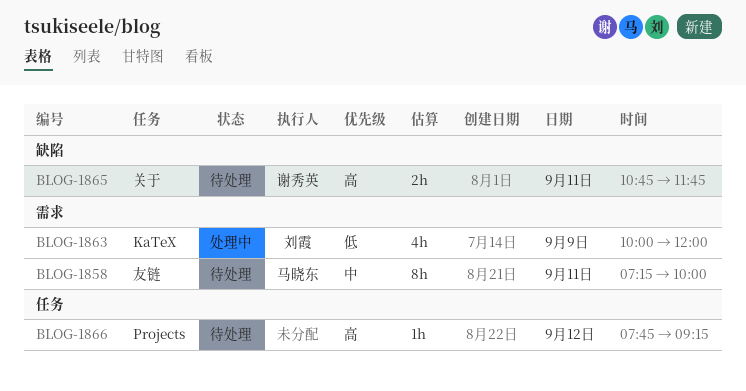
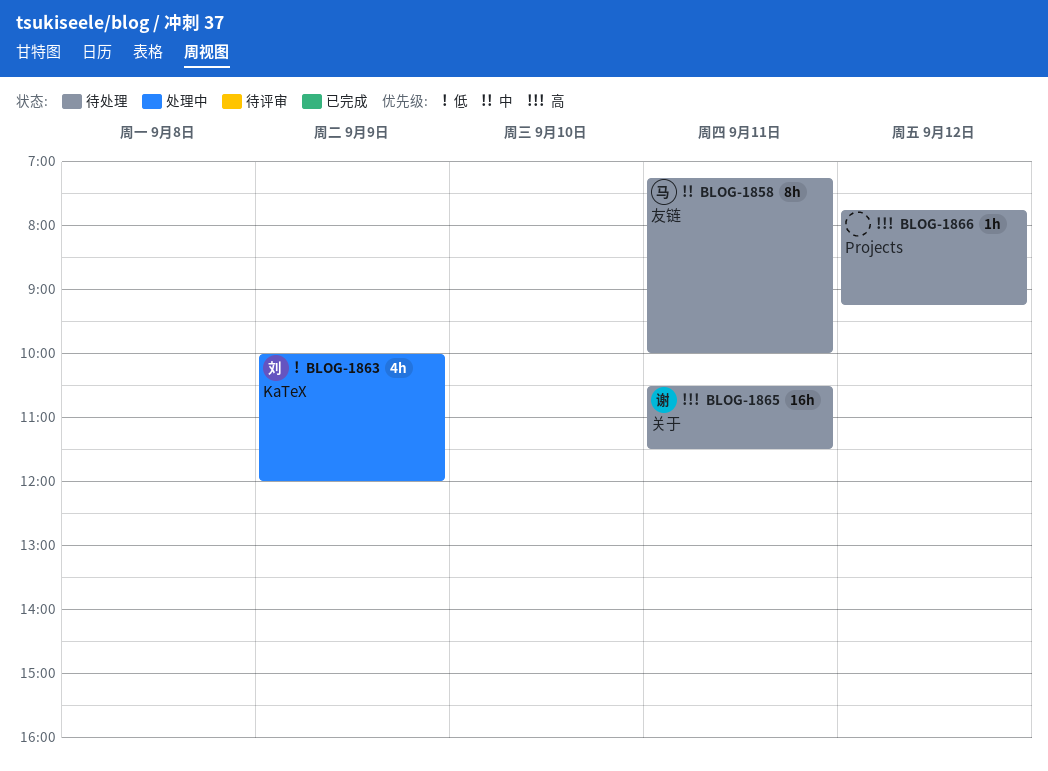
BLOG-1865, estimate: 2h -> 16h
BLOG-1865, begins: 10:45 -> 10:30
BLOG-1865, ends: 11:45 -> 11:30

